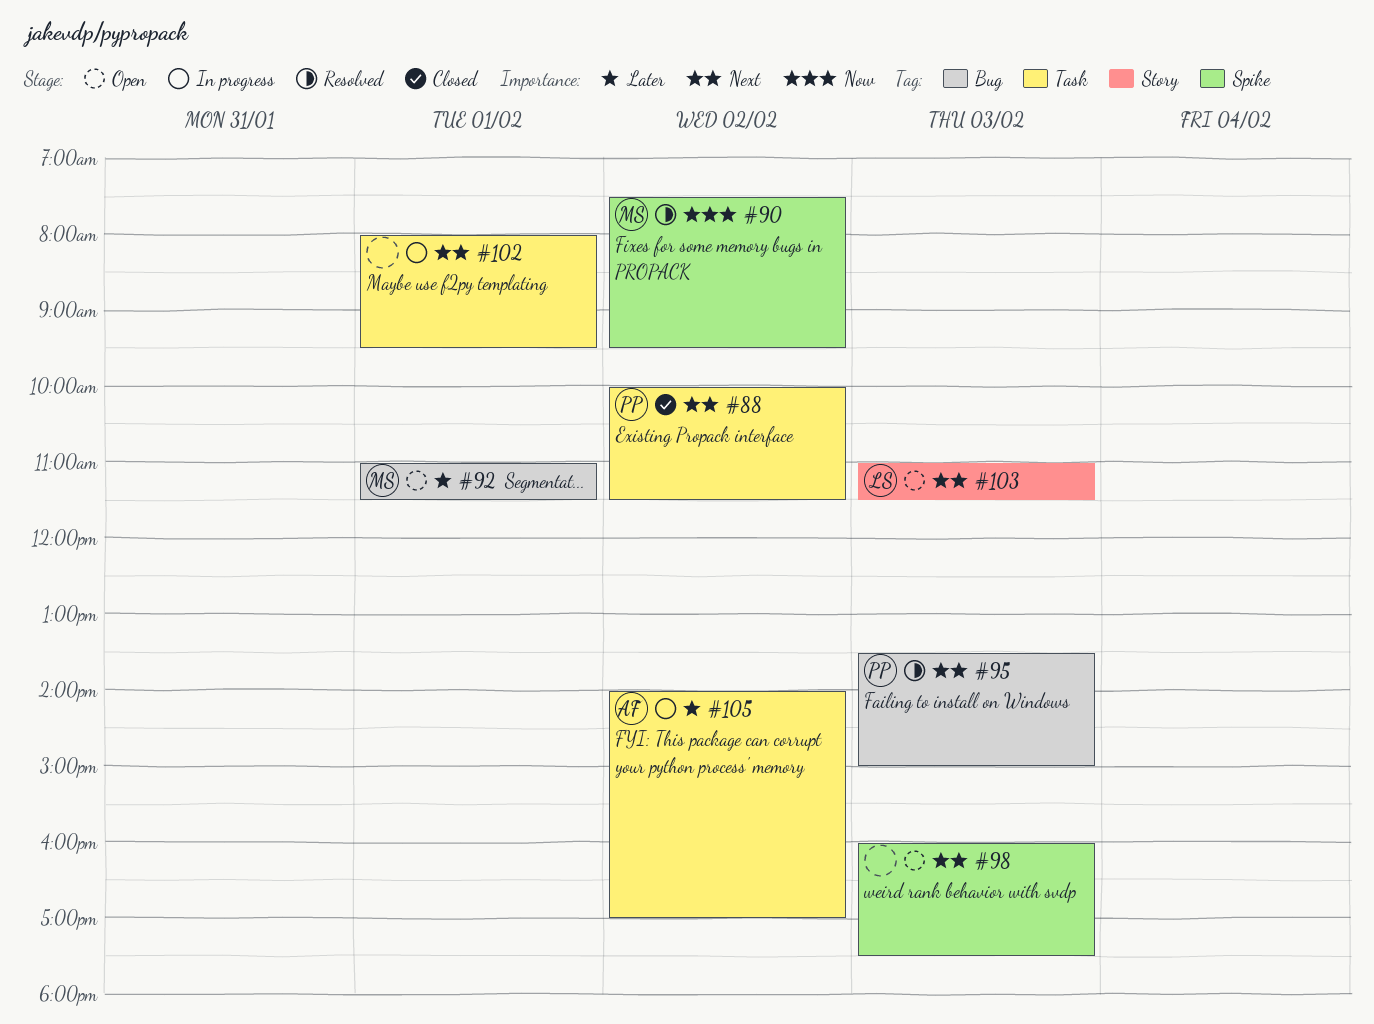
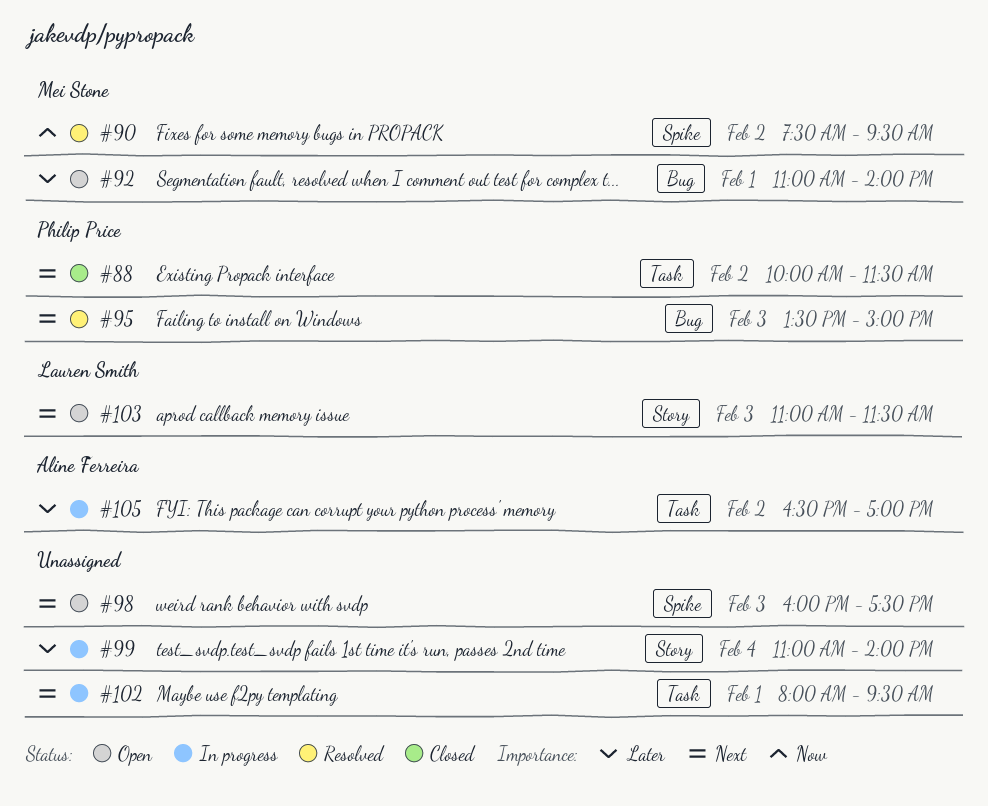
#92, ends: 11:30 -> 14:00
#99: none -> present
#105, begins: 14:00 -> 16:30

